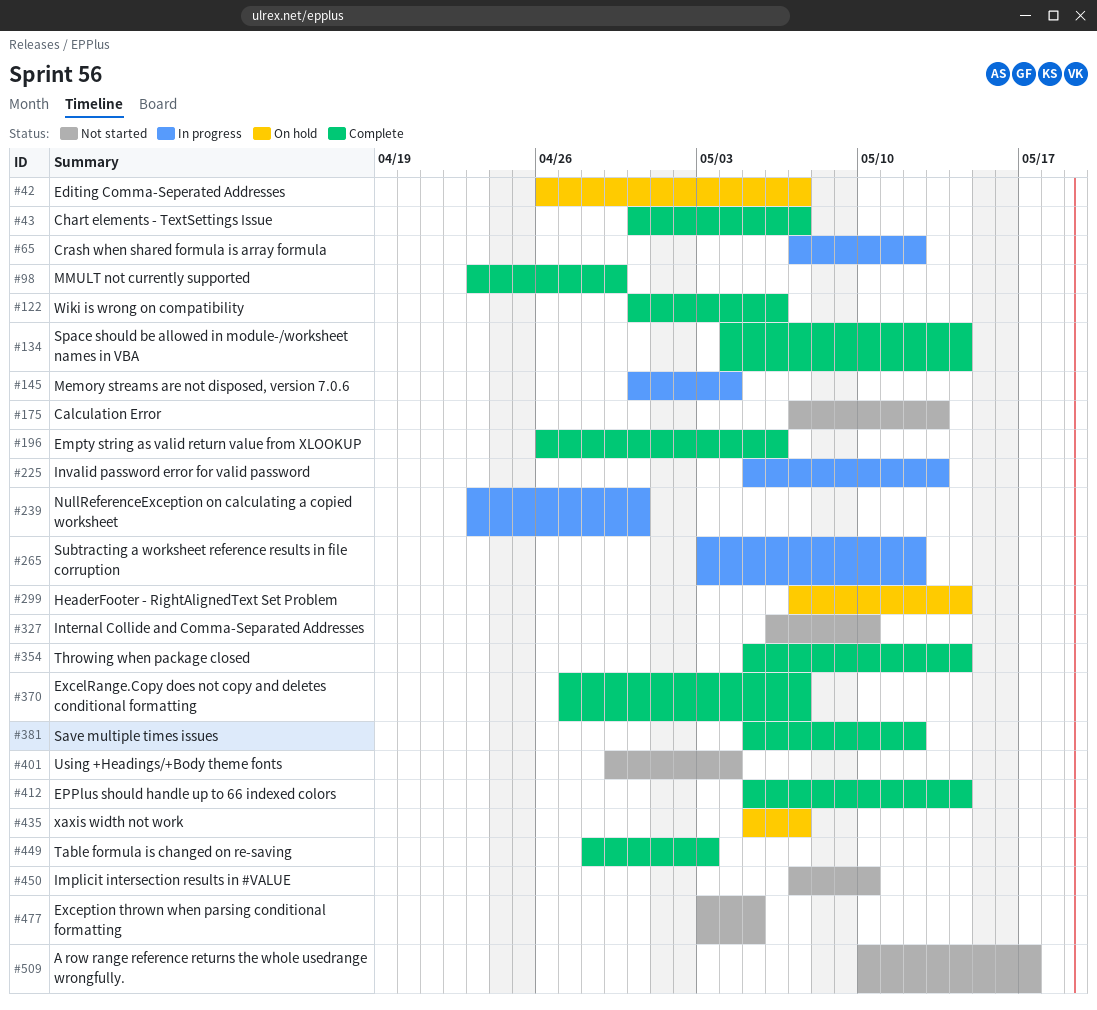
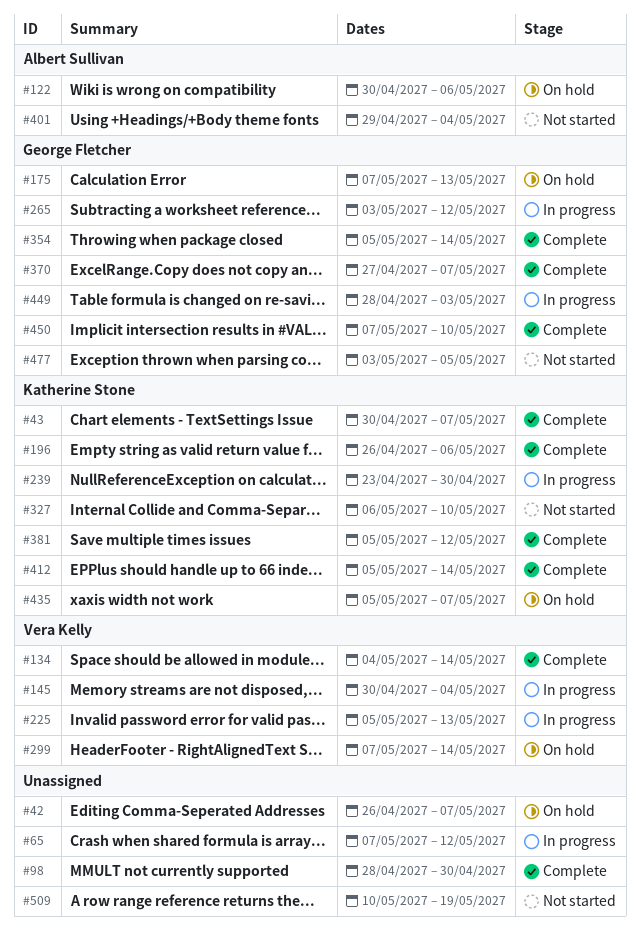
#98, start: Apr 23 -> Apr 28
#98, due: Apr 29 -> Apr 30
#122, status: Complete -> On hold
#175, status: Not started -> On hold
#449, status: Complete -> In progress
#450, status: Not started -> Complete
#509, due: May 17 -> May 19

